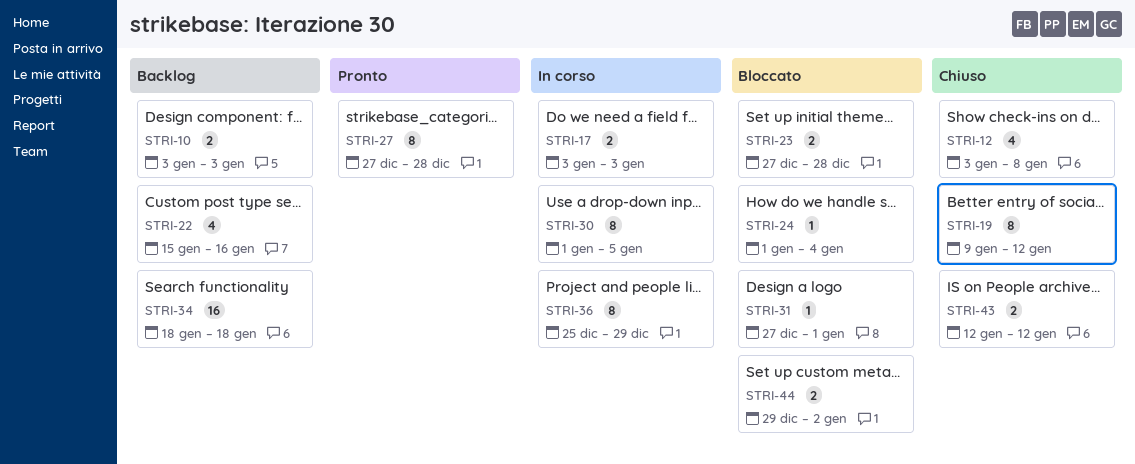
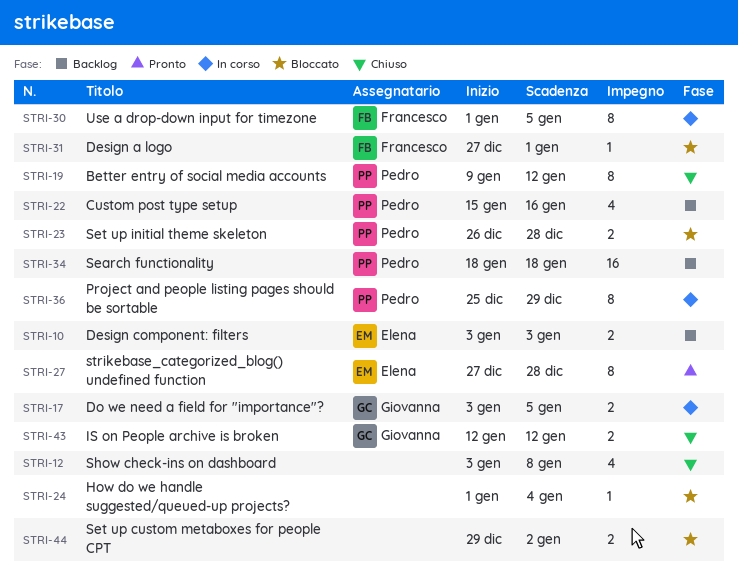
STRI-17, due: Jan 3 -> Jan 5
STRI-23, start: Dec 27 -> Dec 26

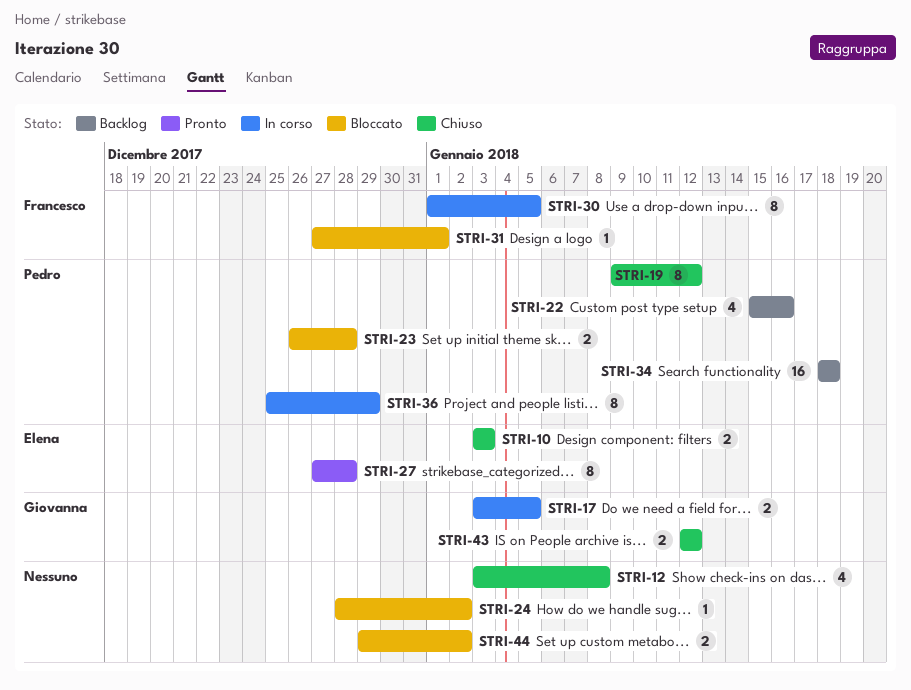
STRI-10, status: Backlog -> Chiuso
STRI-24, start: Jan 1 -> Dec 28
STRI-24, due: Jan 4 -> Jan 2

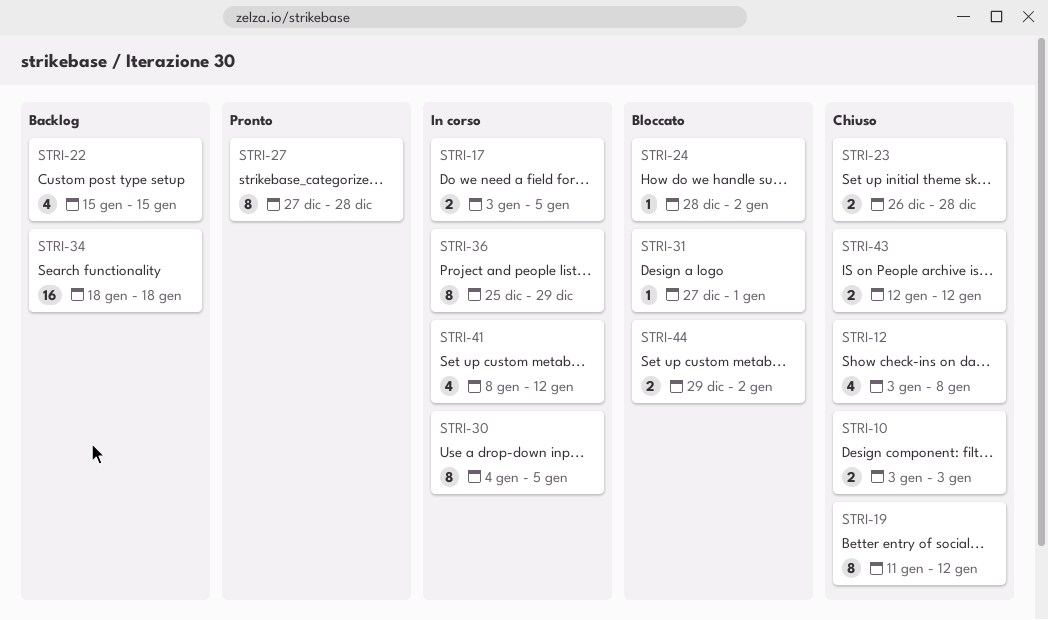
STRI-19, start: Jan 9 -> Jan 11
STRI-22, due: Jan 16 -> Jan 15
STRI-23, status: Bloccato -> Chiuso
STRI-30, start: Jan 1 -> Jan 4
STRI-41: none -> present

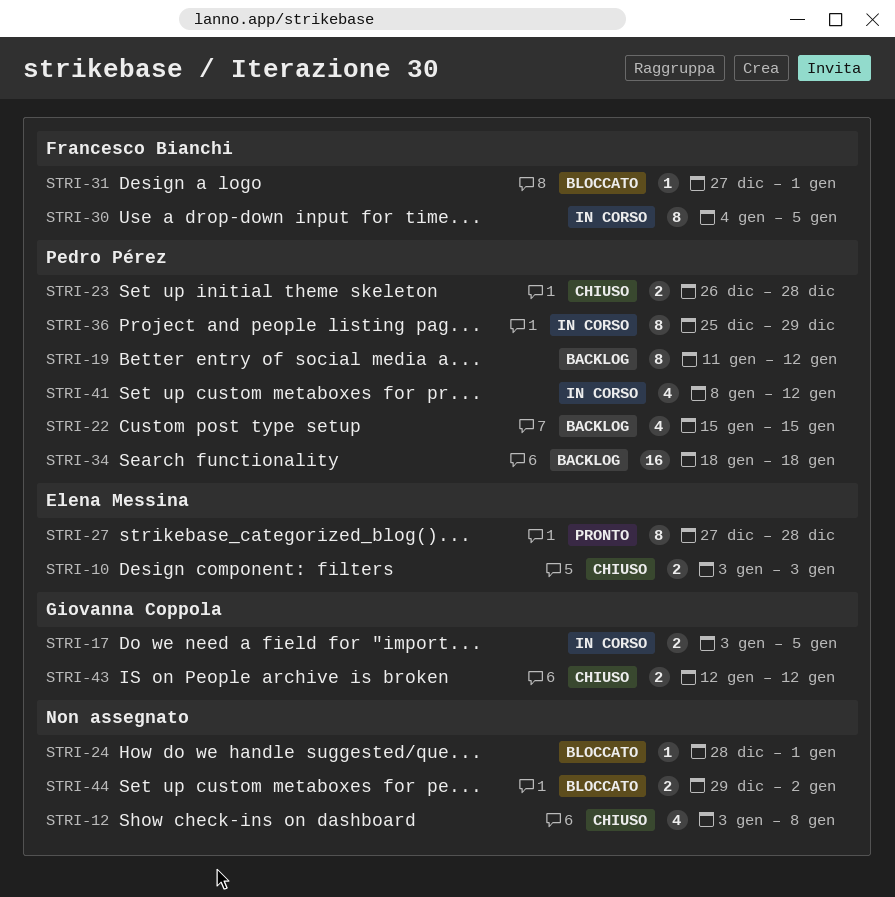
STRI-19, status: Chiuso -> Backlog
STRI-24, due: Jan 2 -> Jan 1

